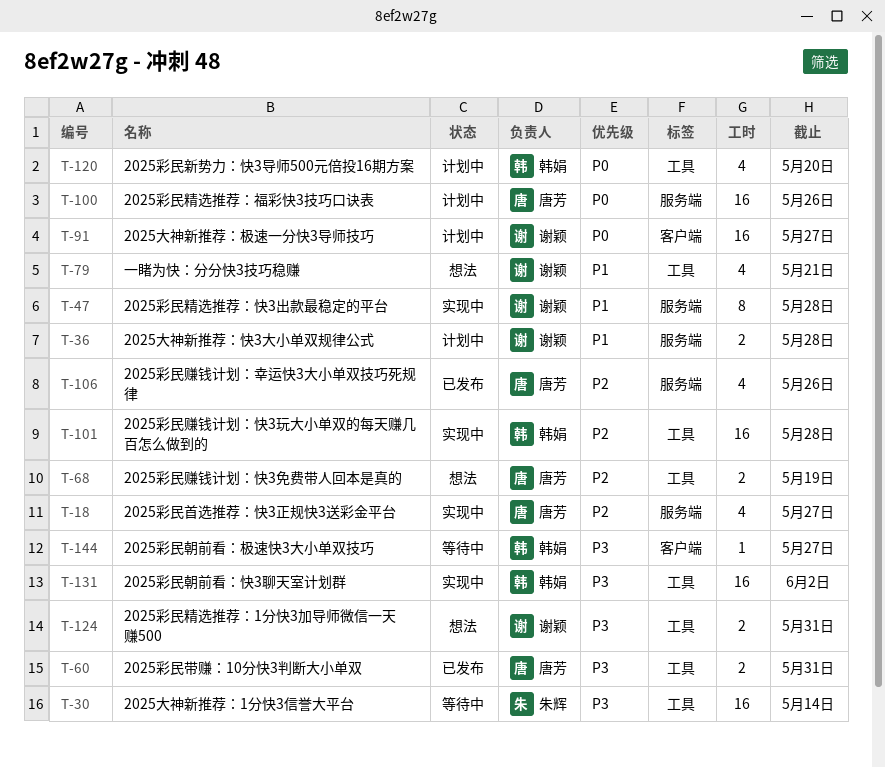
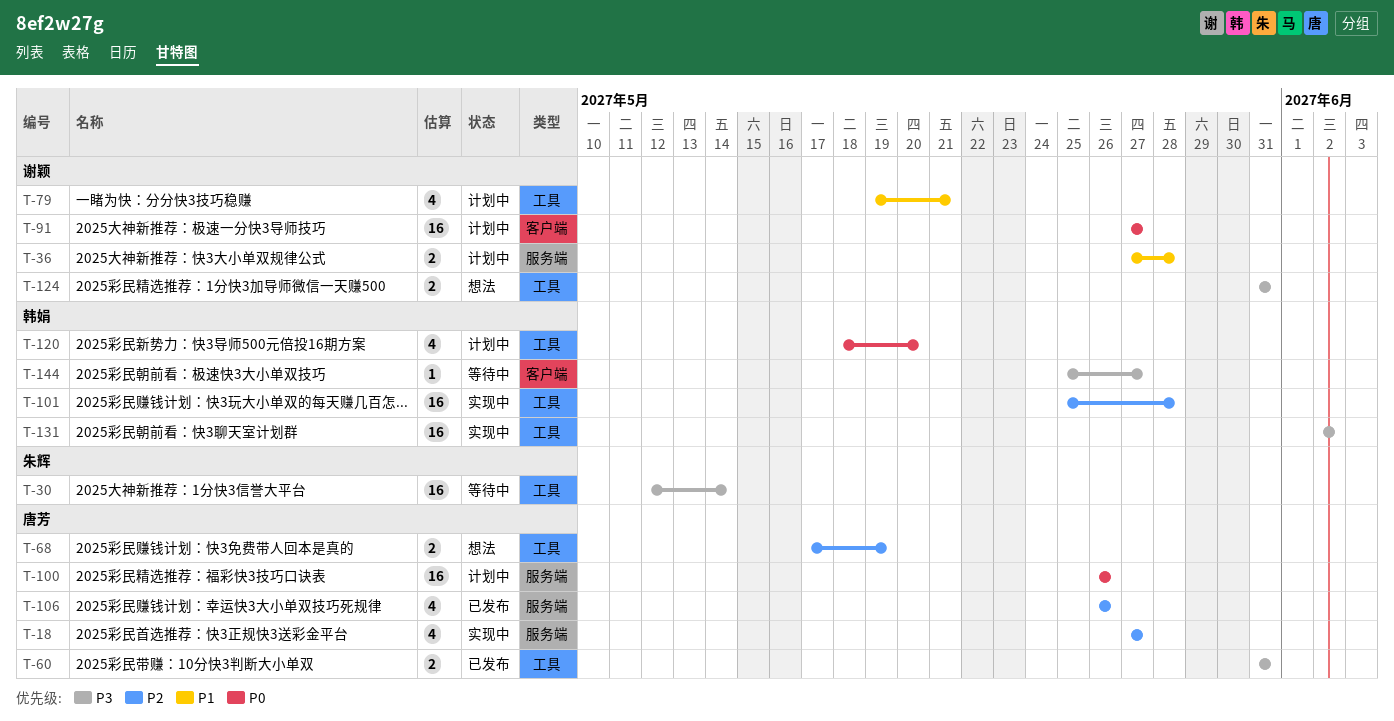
T-47: present -> none
T-79, status: 想法 -> 计划中

